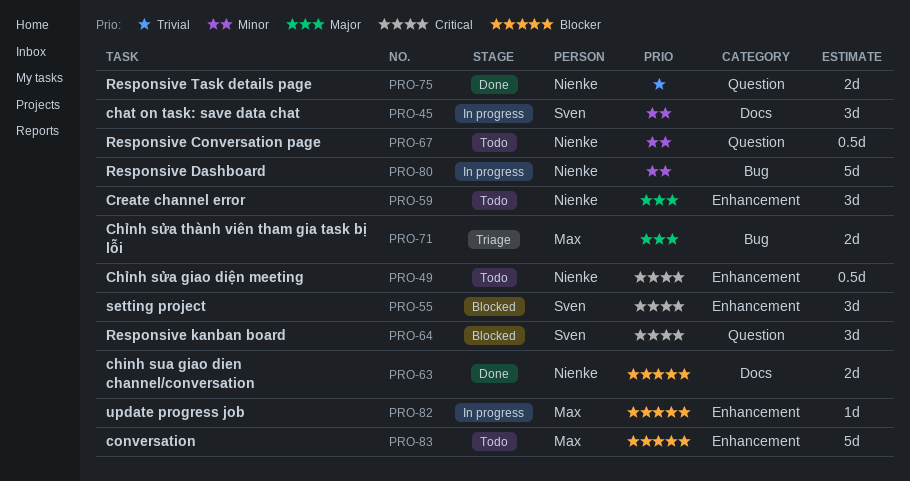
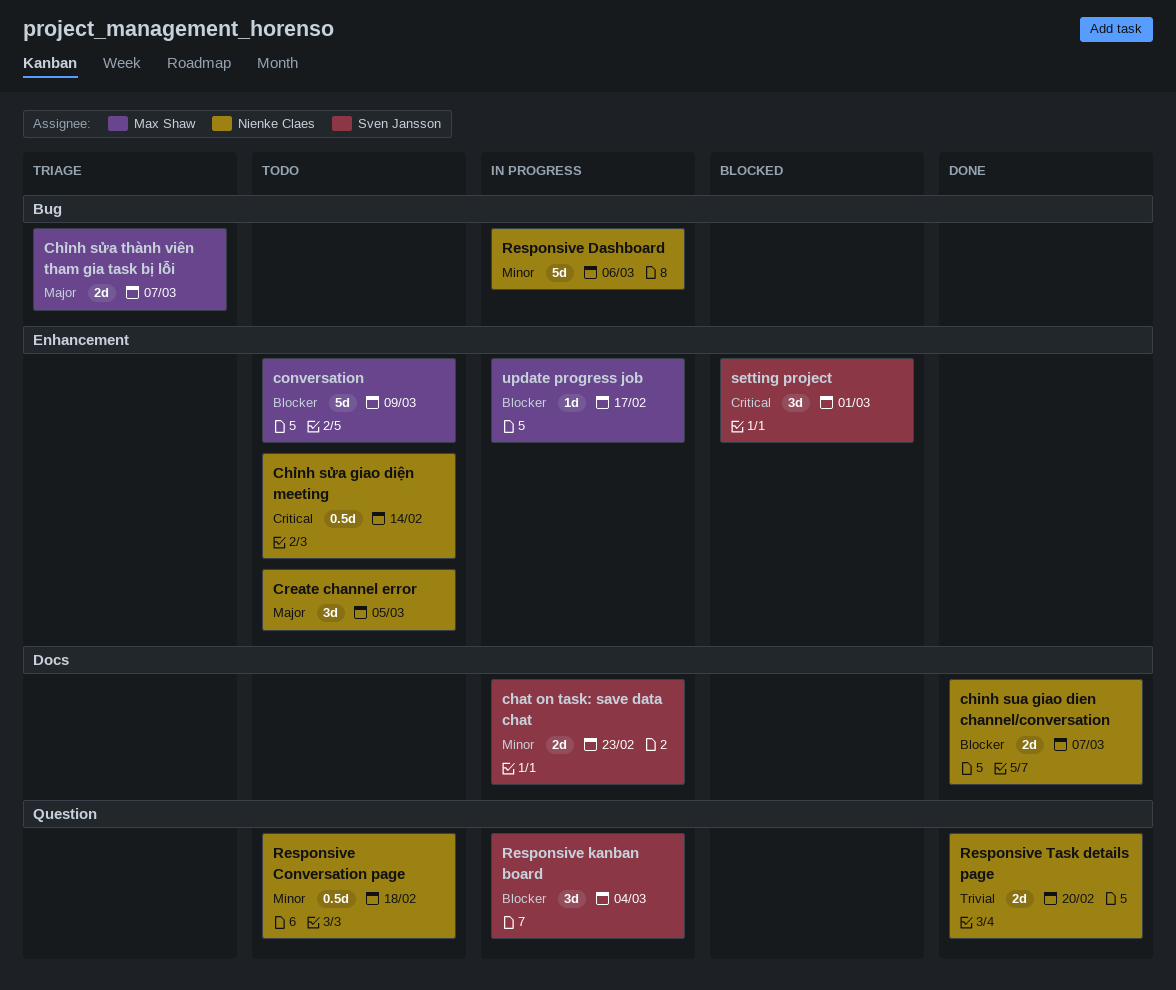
chat on task: save data chat, estimate: 3d -> 2d
Responsive kanban board, status: Blocked -> In progress
Responsive kanban board, priority: Critical -> Blocker

